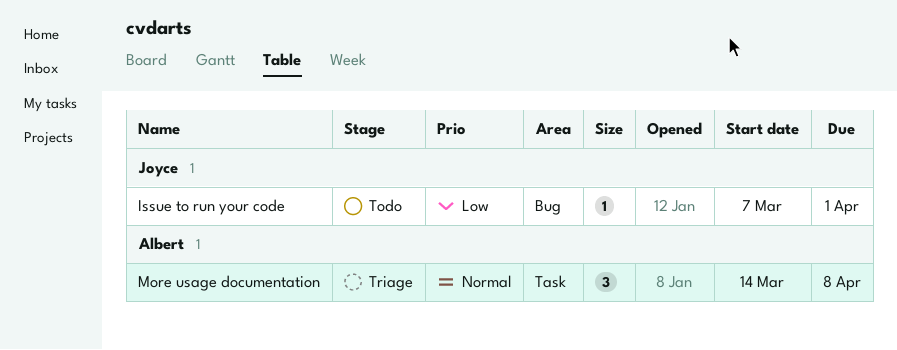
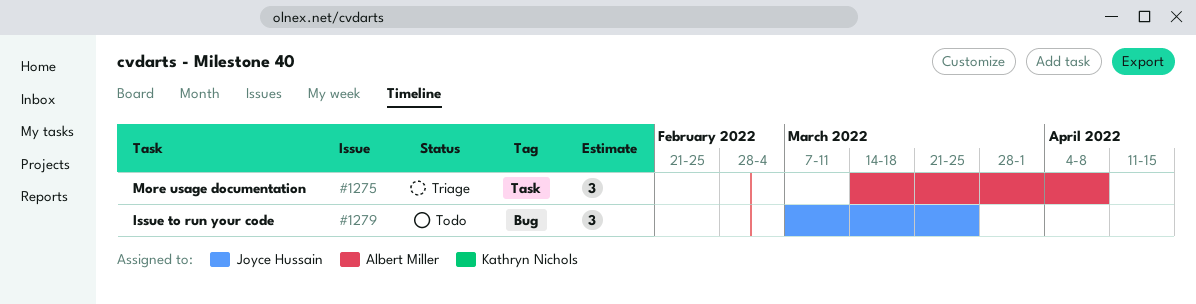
Issue to run your code, estimate: 1 -> 3
Issue to run your code, due: Apr 1 -> Mar 25

